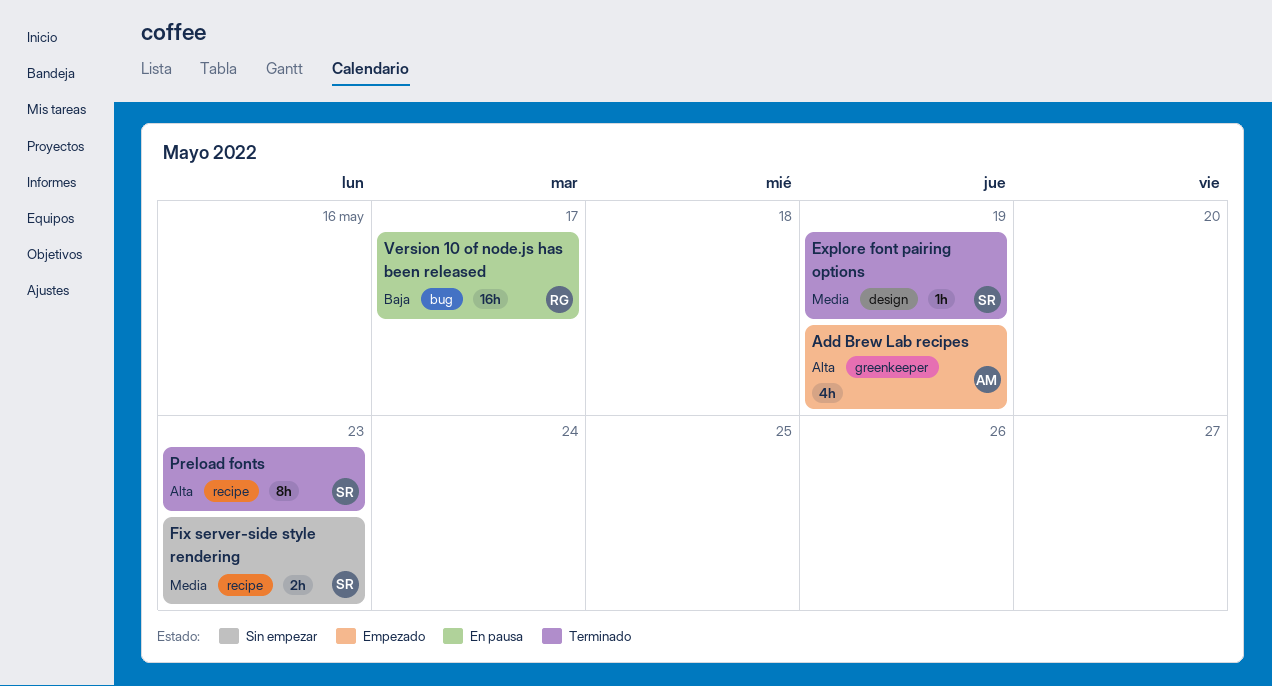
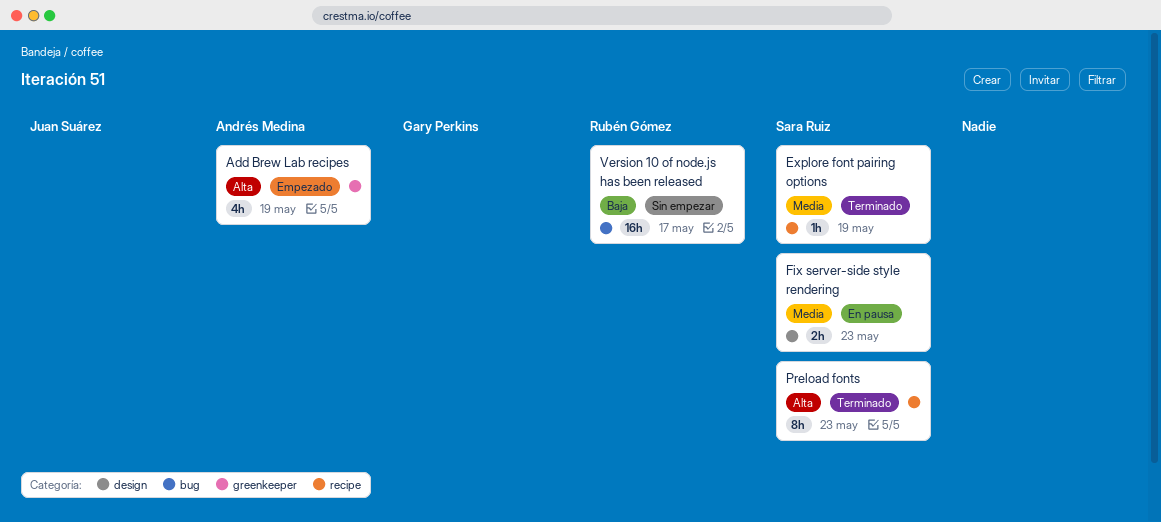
Explore font pairing options, label: design -> recipe
Fix server-side style rendering, status: Sin empezar -> En pausa
Fix server-side style rendering, label: recipe -> design
Version 10 of node.js has been released, status: En pausa -> Sin empezar

